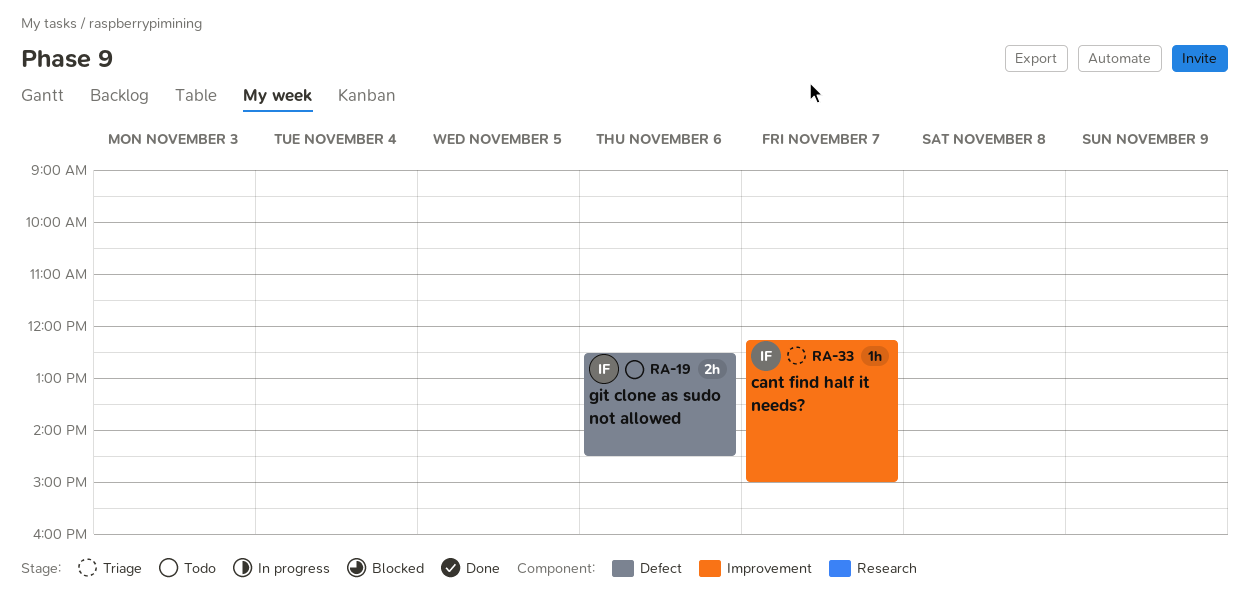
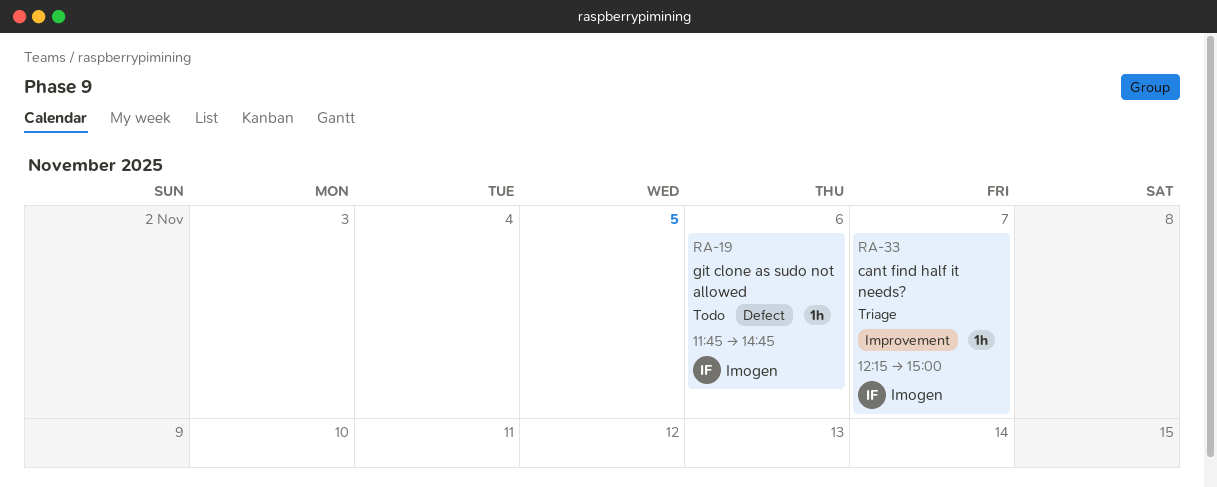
RA-19, estimate: 2h -> 1h
RA-19, begins: 12:30 -> 11:45
RA-19, ends: 14:30 -> 14:45

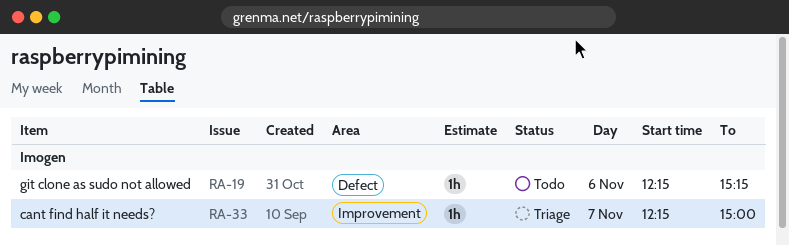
RA-19, begins: 11:45 -> 12:15
RA-19, ends: 14:45 -> 15:15

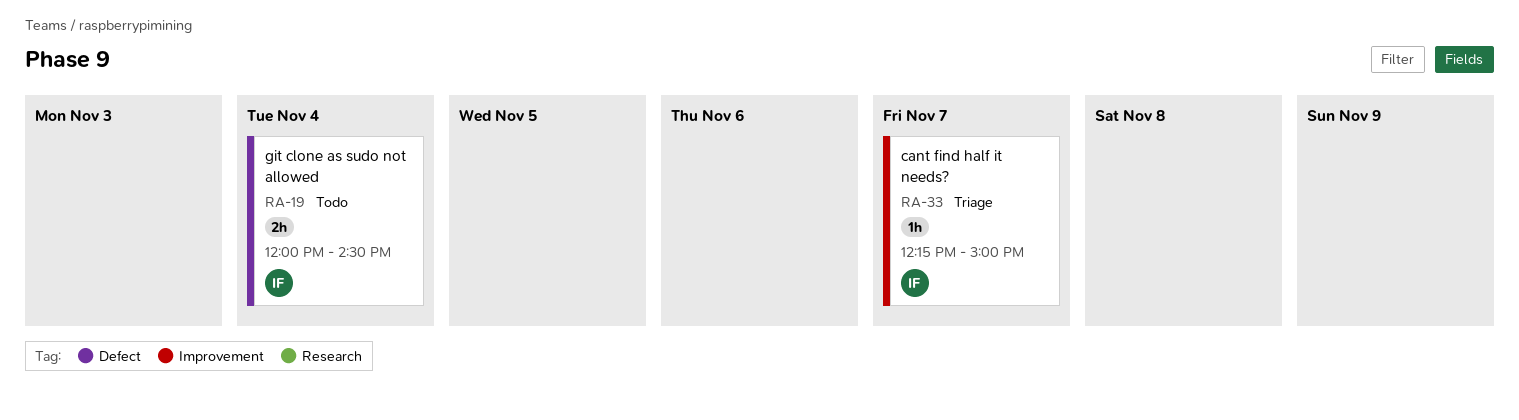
RA-19, estimate: 1h -> 2h
RA-19, day: Nov 6 -> Nov 4
RA-19, begins: 12:15 -> 12:00
RA-19, ends: 15:15 -> 14:30

